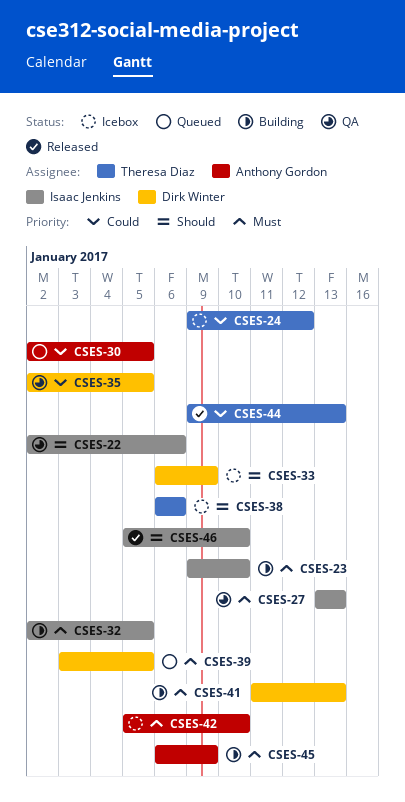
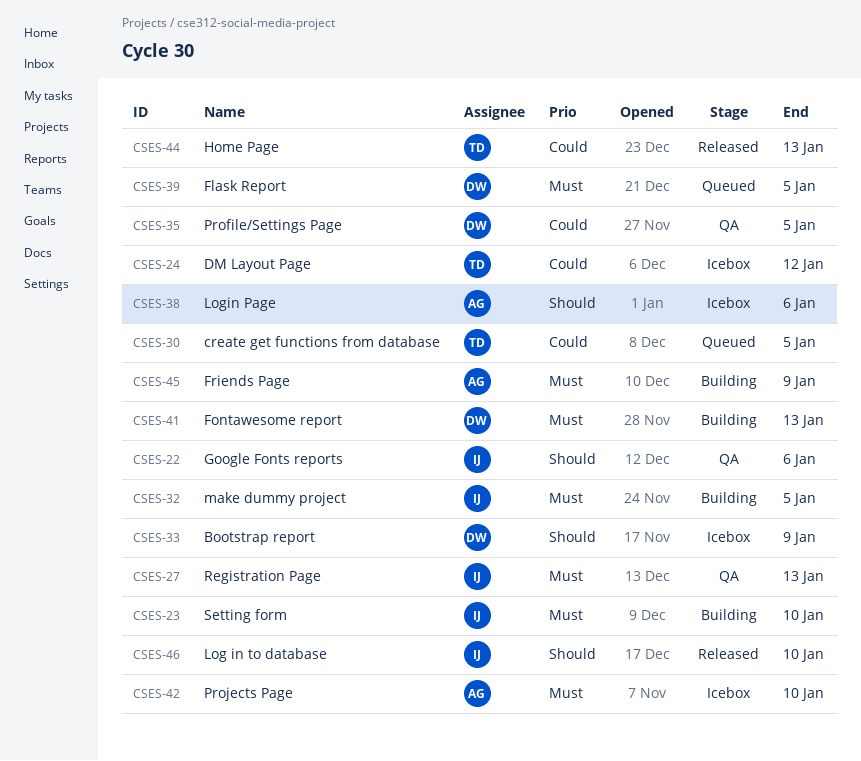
CSES-30, owner: Anthony Gordon -> Theresa Diaz
CSES-38, owner: Theresa Diaz -> Anthony Gordon

